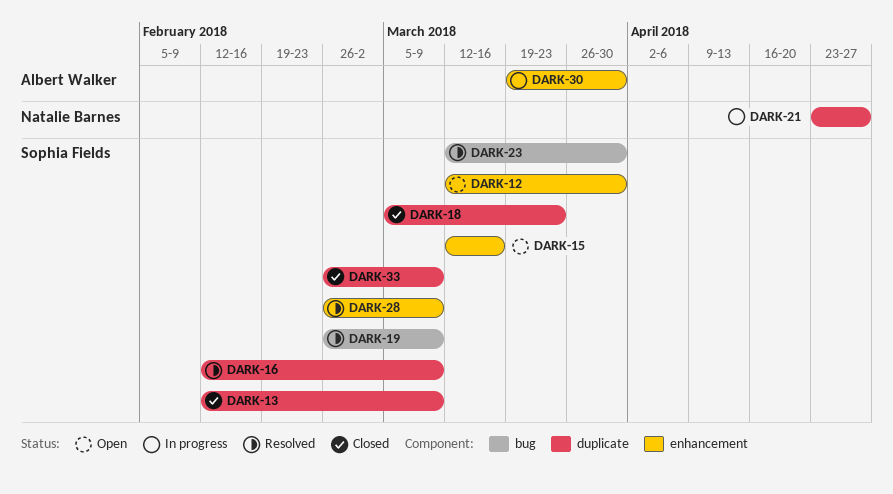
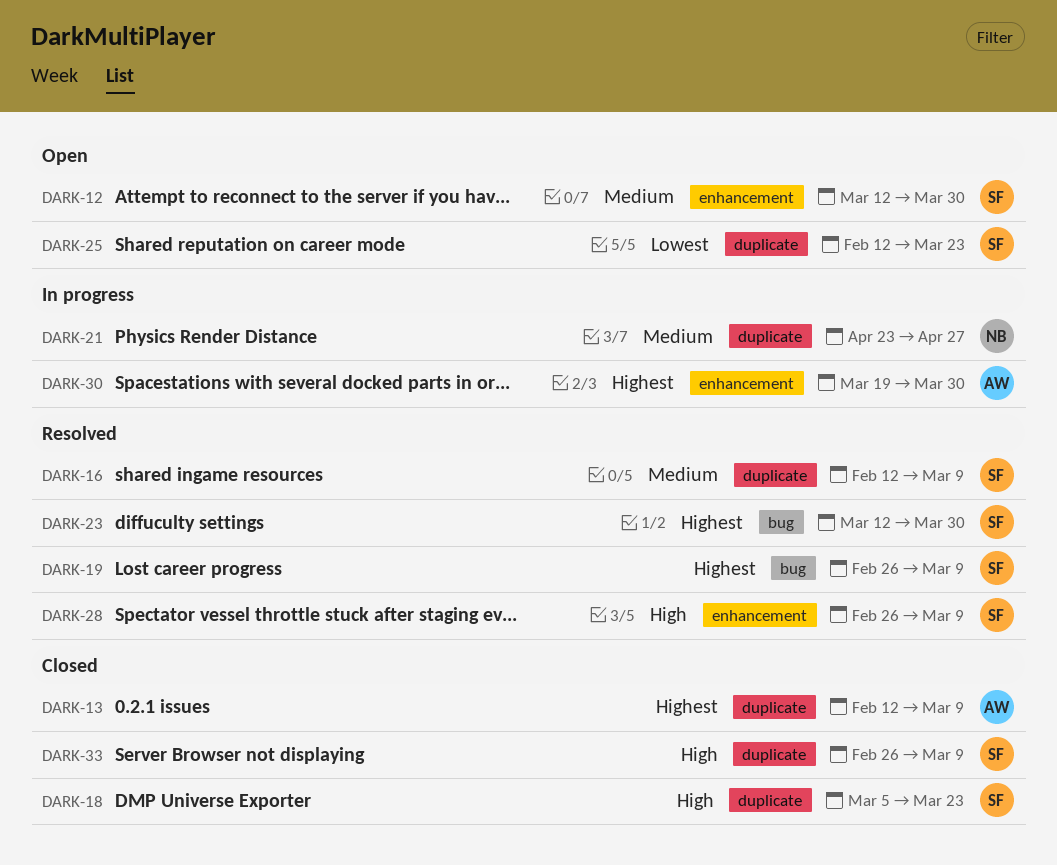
DARK-13, owner: Sophia Fields -> Albert Walker
DARK-15: present -> none
DARK-25: none -> present

